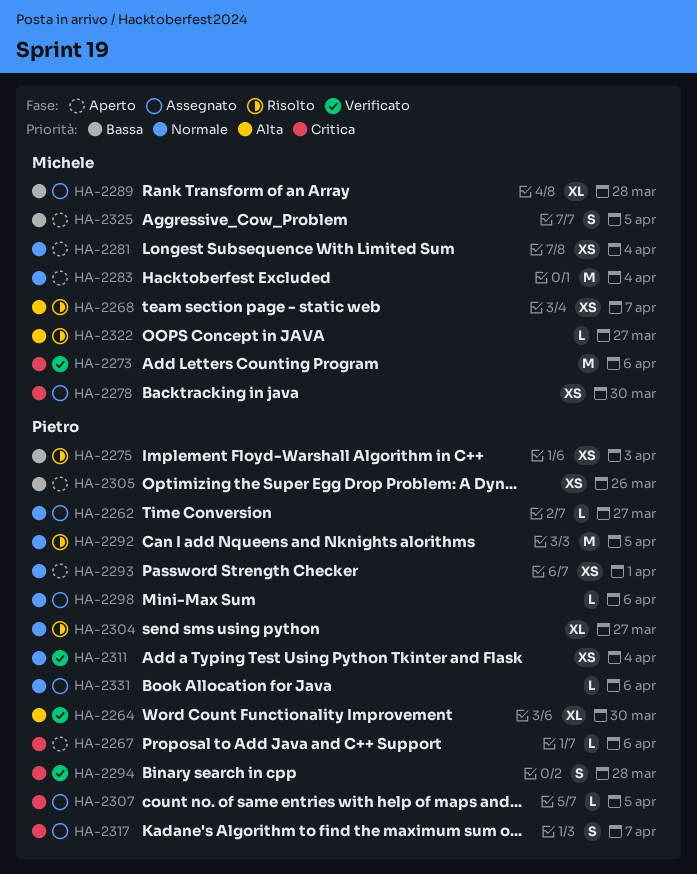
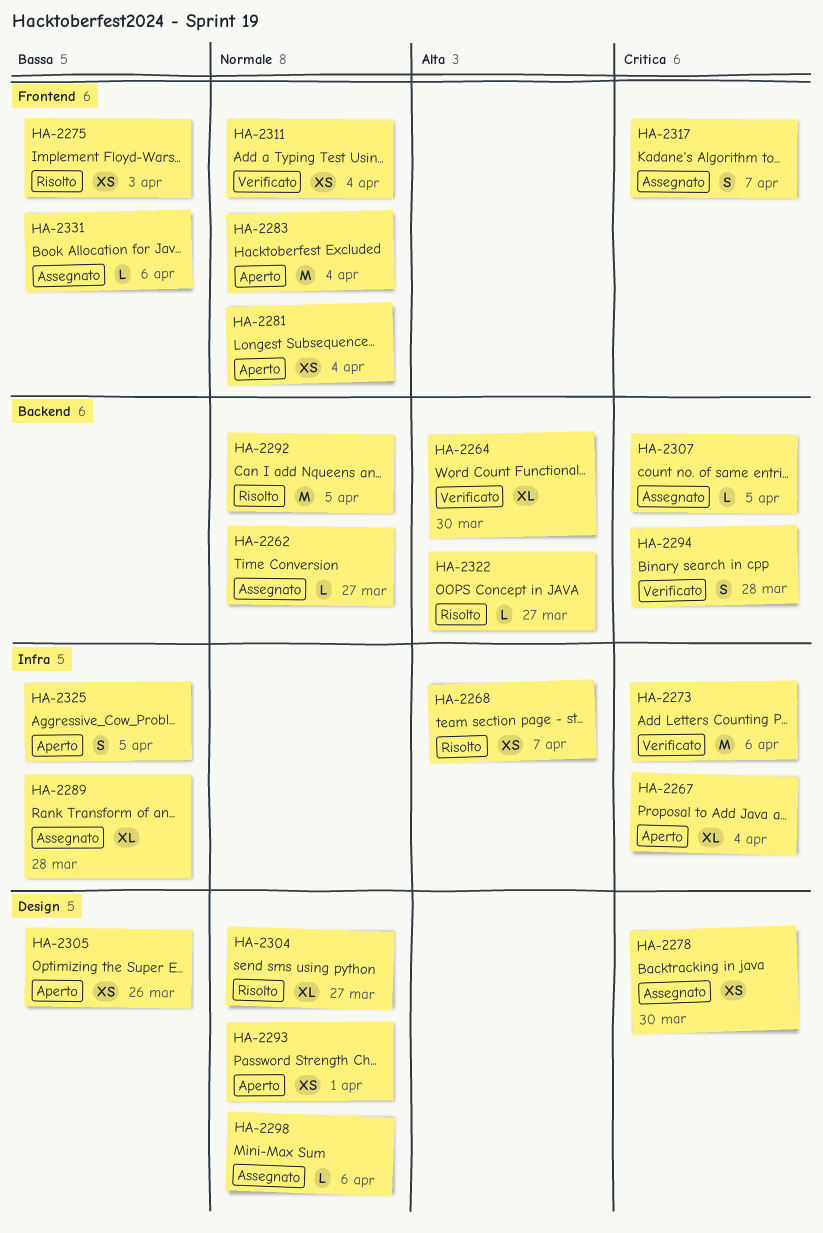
HA-2267, estimate: L -> XL
HA-2267, due: Apr 6 -> Apr 4
HA-2331, priority: Normale -> Bassa

